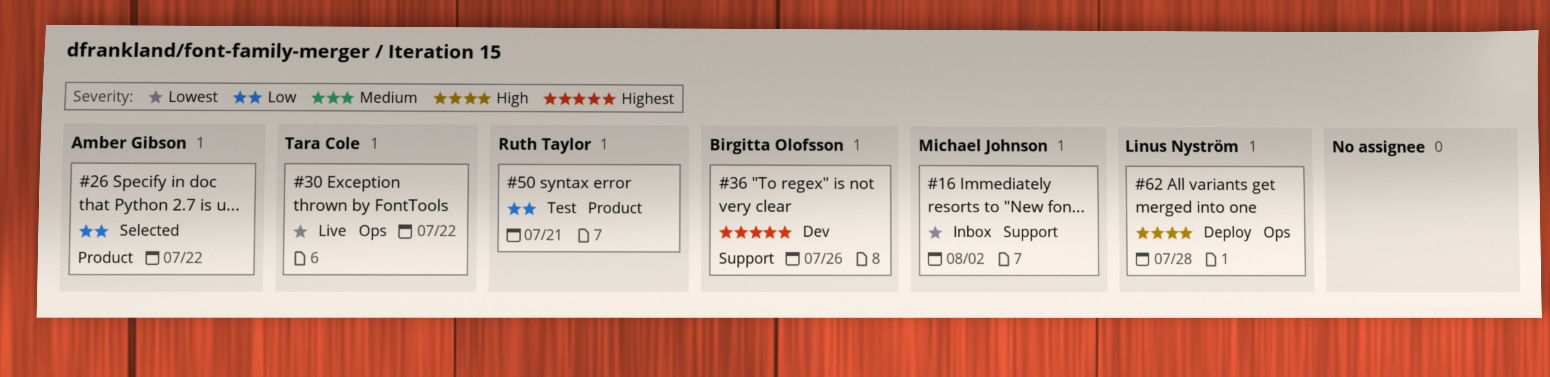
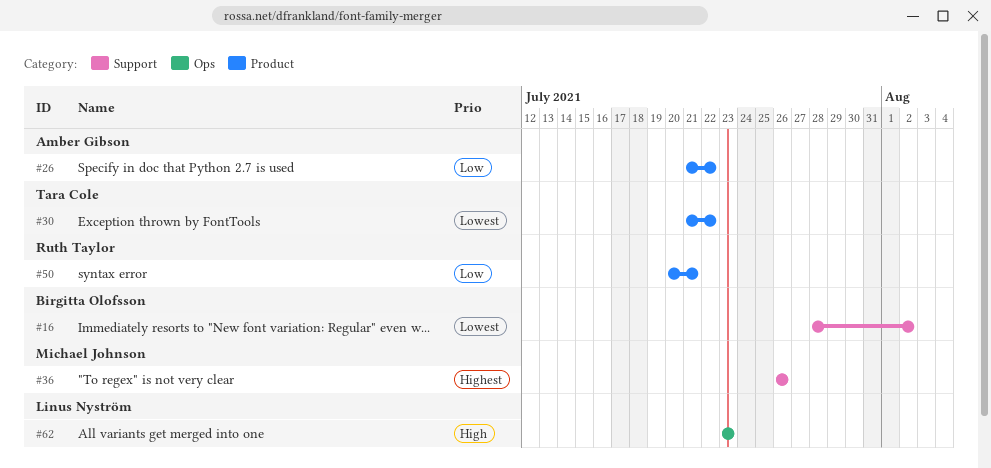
#16, owner: Michael Johnson -> Birgitta Olofsson
#30, label: Ops -> Product
#36, owner: Birgitta Olofsson -> Michael Johnson
#62, due: Jul 28 -> Jul 23

